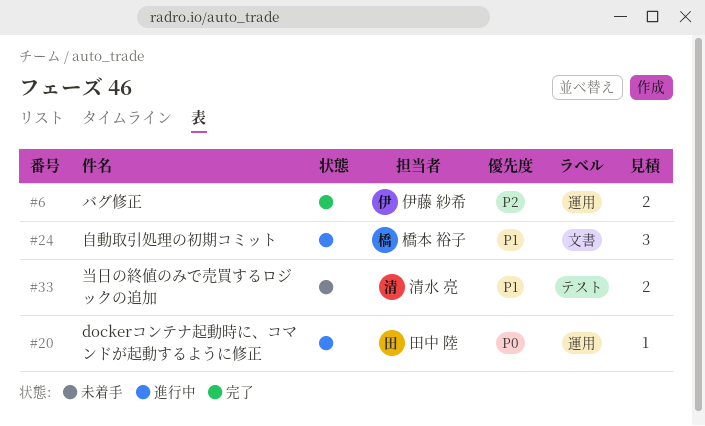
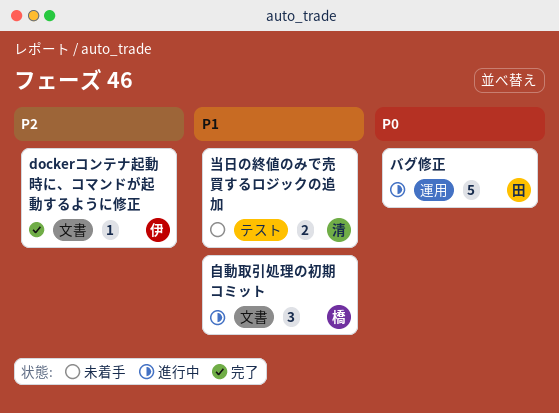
dockerコンテナ起動時に、コマンドが起動するように修正, status: 進行中 -> 完了
dockerコンテナ起動時に、コマンドが起動するように修正, owner: 田中 陸 -> 伊藤 紗希
dockerコンテナ起動時に、コマンドが起動するように修正, priority: P0 -> P2
dockerコンテナ起動時に、コマンドが起動するように修正, label: 運用 -> 文書
バグ修正, status: 完了 -> 進行中
バグ修正, owner: 伊藤 紗希 -> 田中 陸
バグ修正, priority: P2 -> P0
バグ修正, estimate: 2 -> 5

